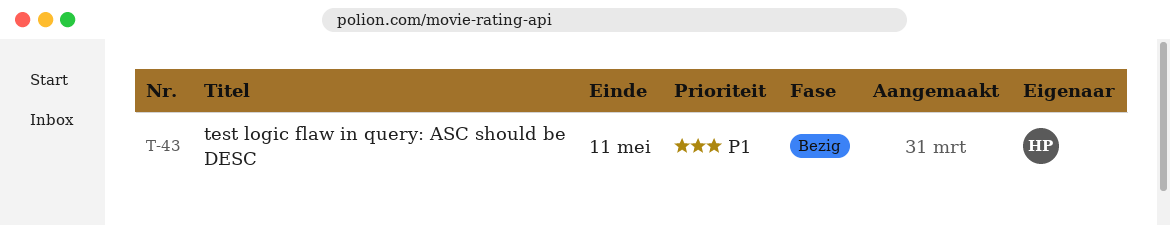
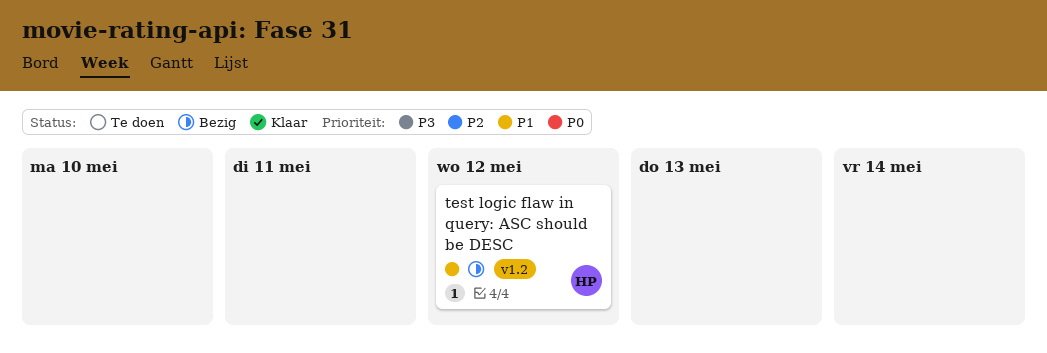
test logic flaw in query: ASC should be DESC, due: May 11 -> May 12

